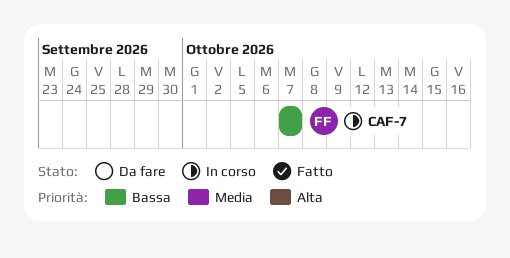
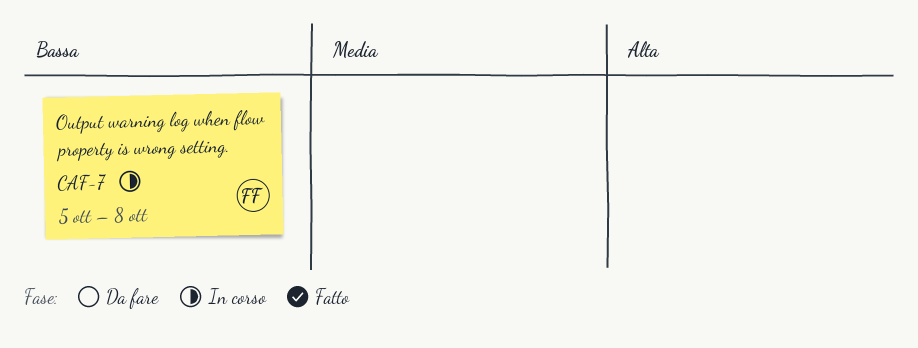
CAF-7, start: Oct 7 -> Oct 5
CAF-7, due: Oct 7 -> Oct 8

